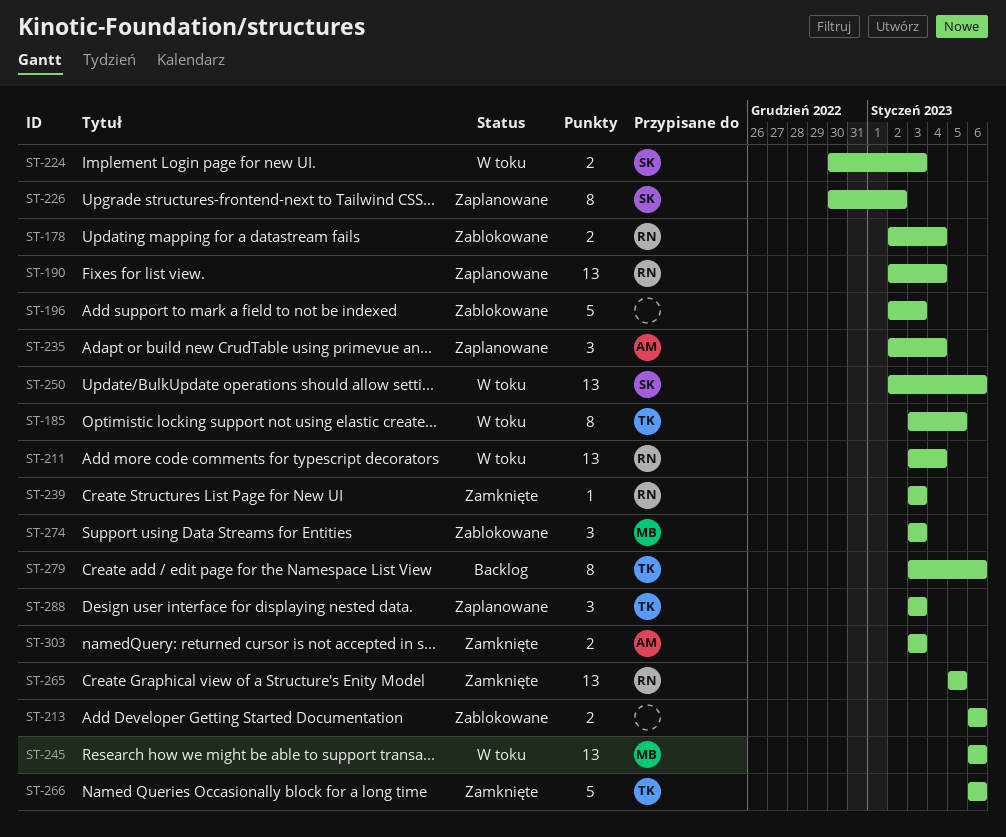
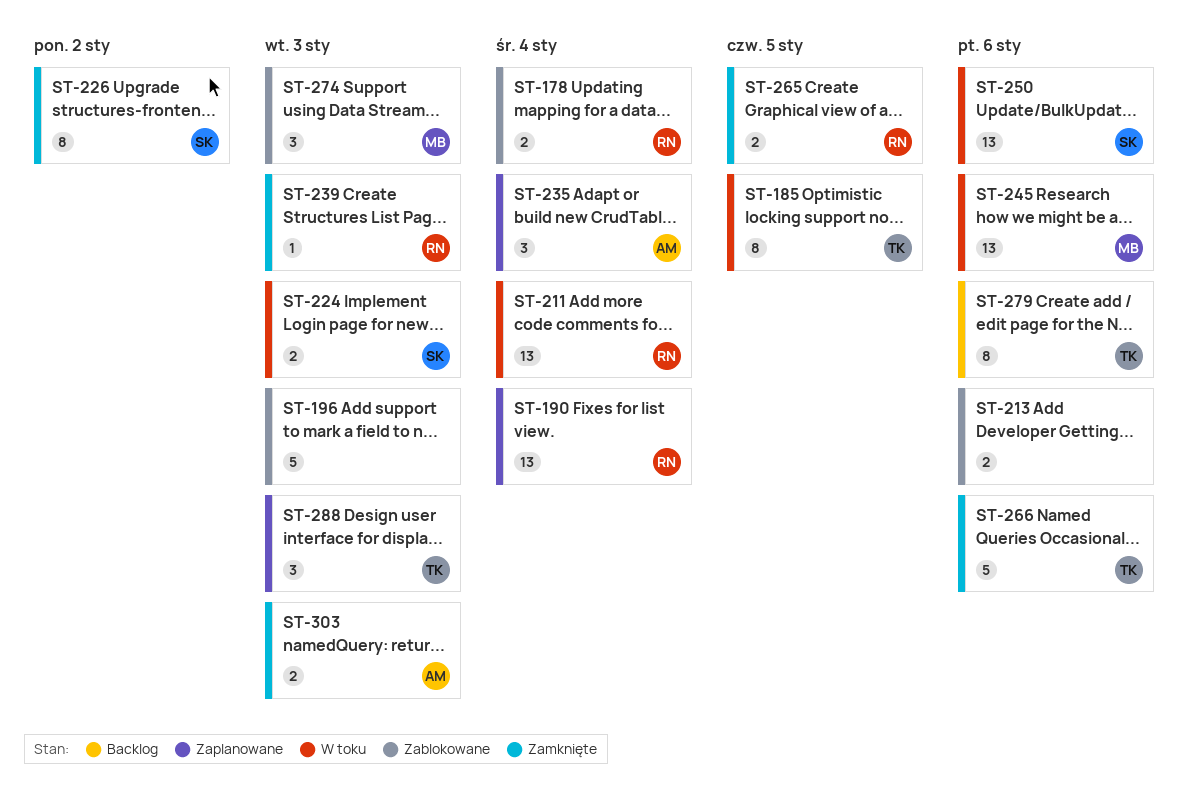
ST-226, status: Zaplanowane -> Zamknięte
ST-265, estimate: 13 -> 2

